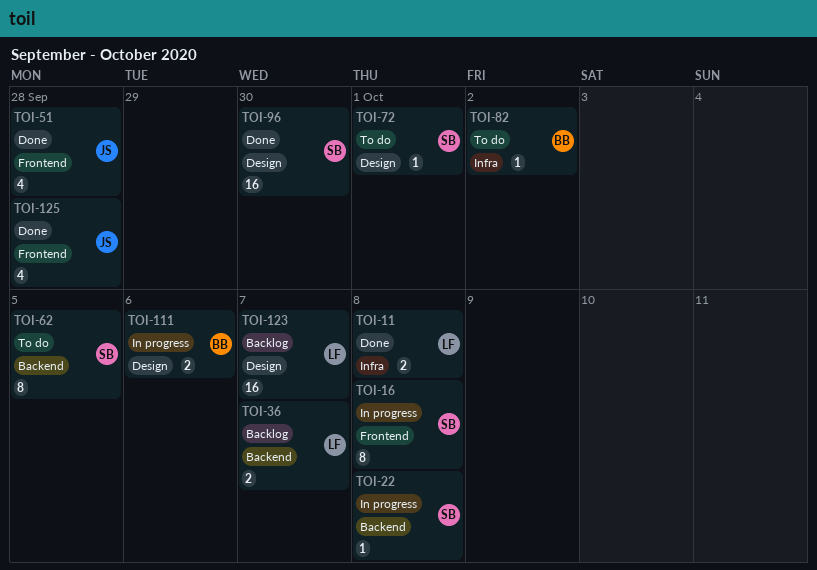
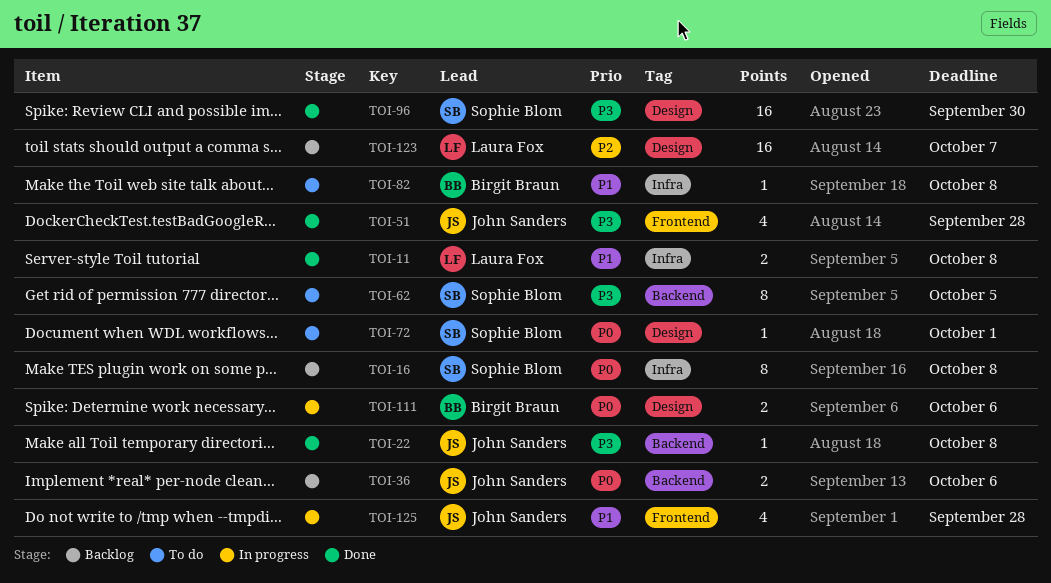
TOI-16, status: In progress -> Backlog
TOI-16, label: Frontend -> Infra
TOI-22, status: In progress -> Done
TOI-22, owner: Sophie Blom -> John Sanders
TOI-36, owner: Laura Fox -> John Sanders
TOI-36, due: Oct 7 -> Oct 6
TOI-82, due: Oct 2 -> Oct 8
TOI-125, status: Done -> In progress

